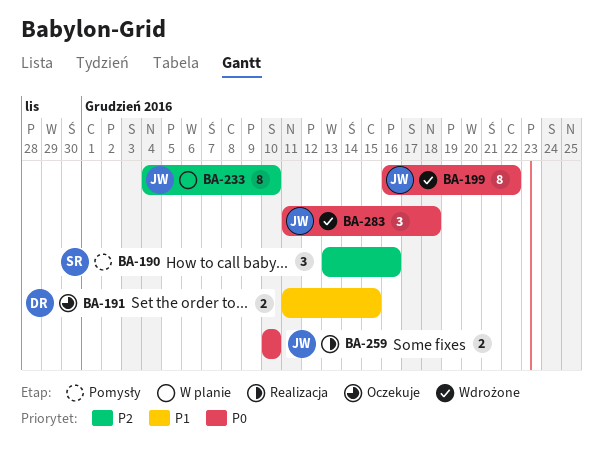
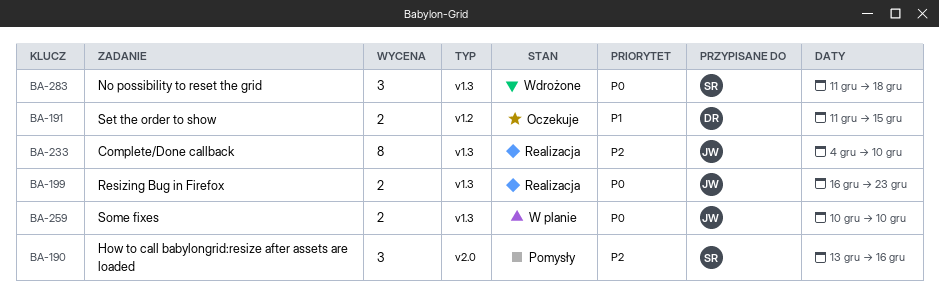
BA-199, status: Wdrożone -> Realizacja
BA-199, estimate: 8 -> 2
BA-199, due: Dec 22 -> Dec 23
BA-233, status: W planie -> Realizacja
BA-259, status: Realizacja -> W planie
BA-283, owner: JW -> SR

